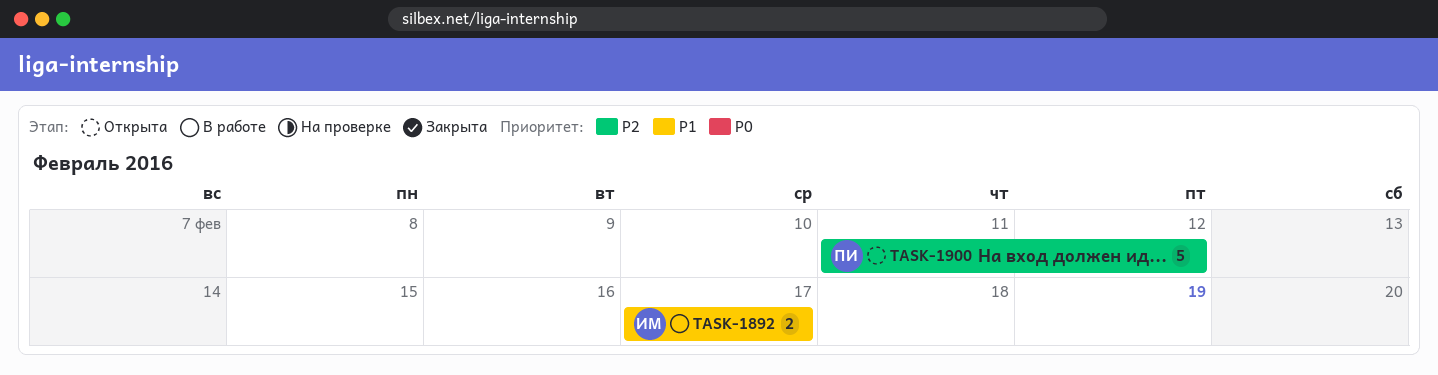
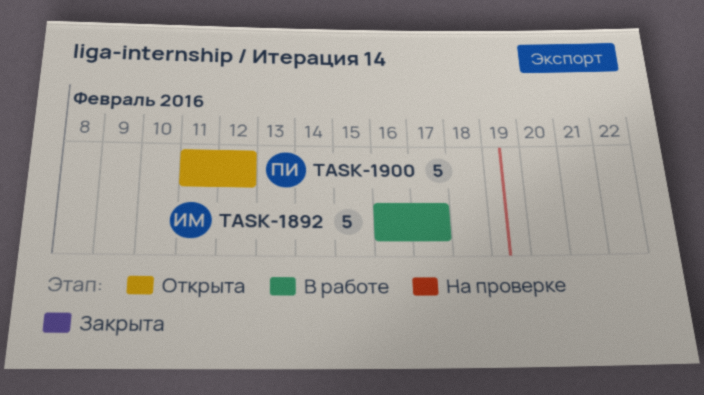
TASK-1892, estimate: 2 -> 5
TASK-1892, start: Feb 17 -> Feb 16

